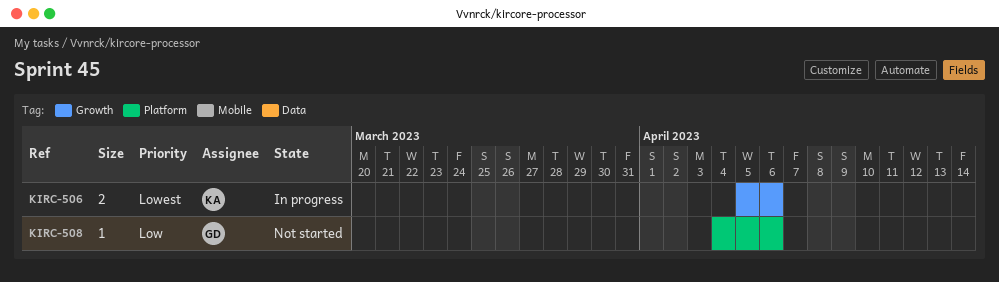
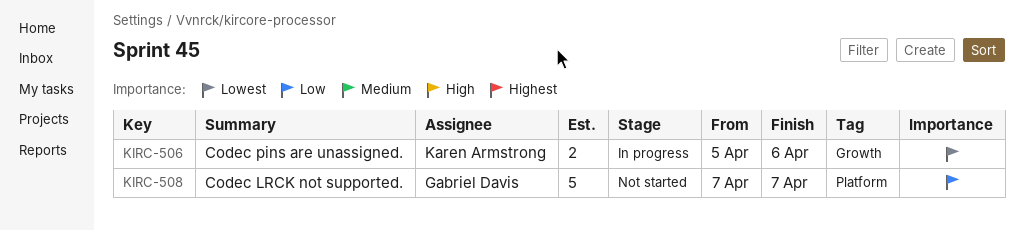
KIRC-508, estimate: 1 -> 5
KIRC-508, start: Apr 4 -> Apr 7
KIRC-508, due: Apr 6 -> Apr 7

